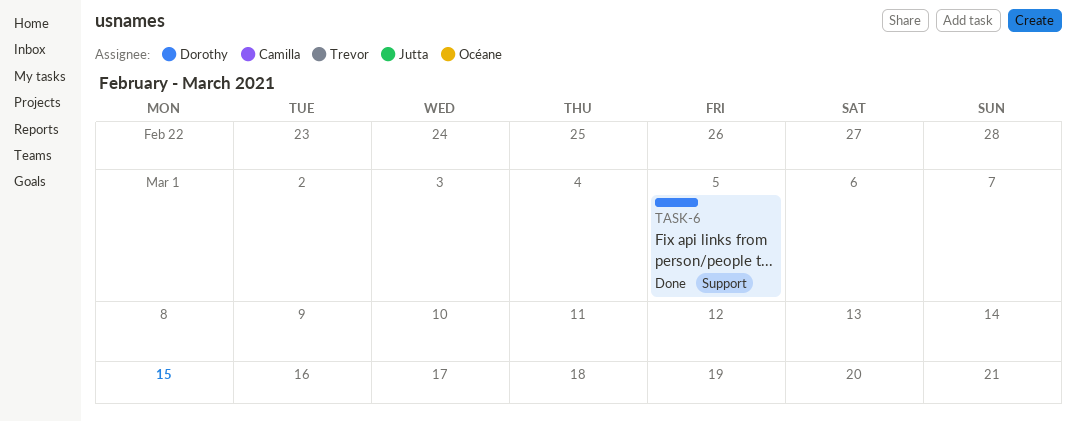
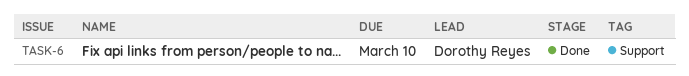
TASK-6, due: Mar 5 -> Mar 10

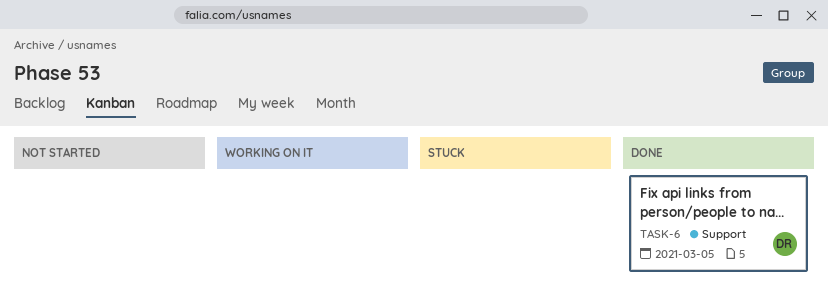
TASK-6, due: Mar 10 -> Mar 5

